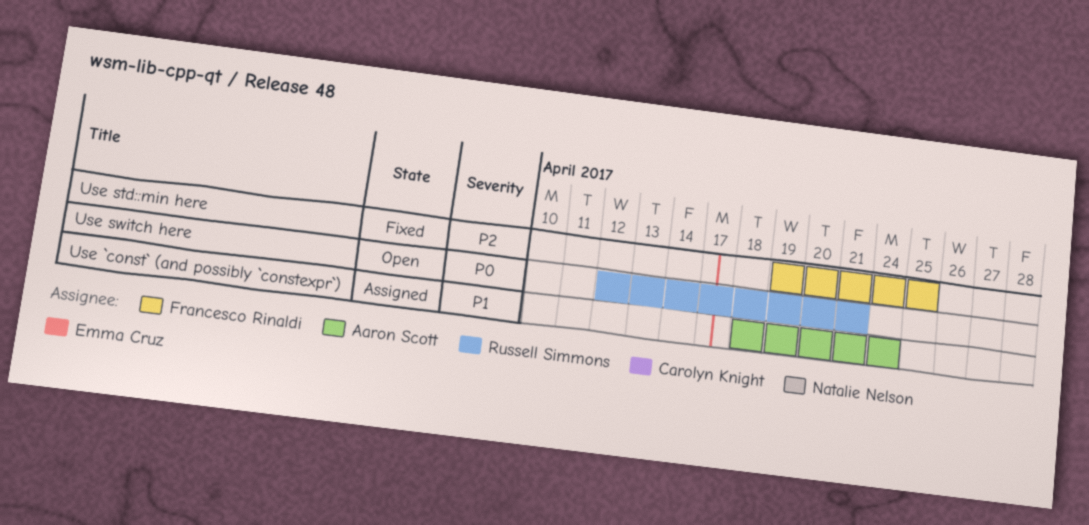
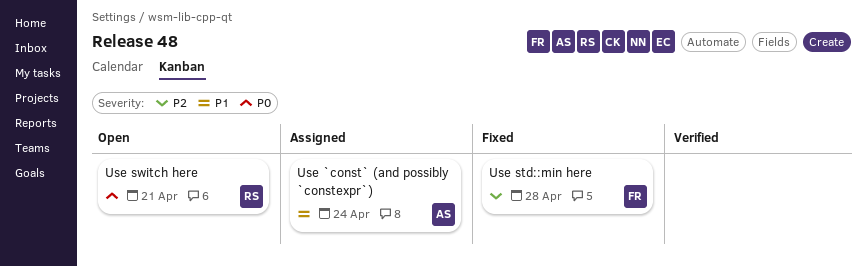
Use std::min here, due: Apr 25 -> Apr 28

